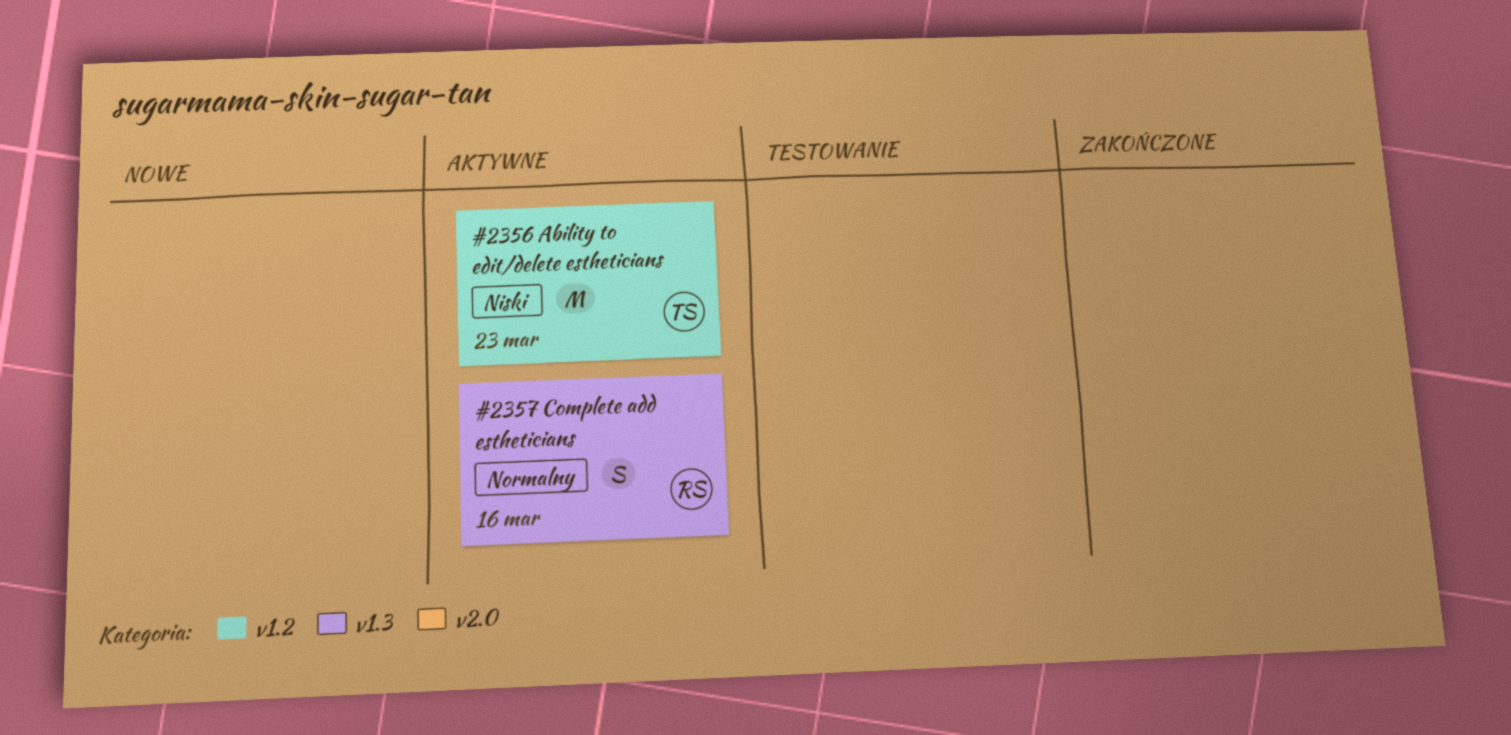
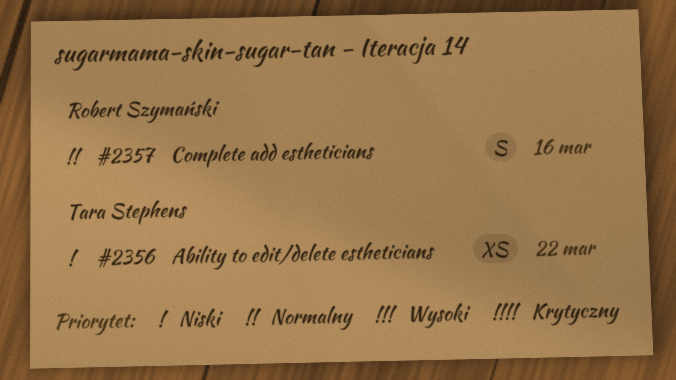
#2356, estimate: M -> XS
#2356, due: Mar 23 -> Mar 22

